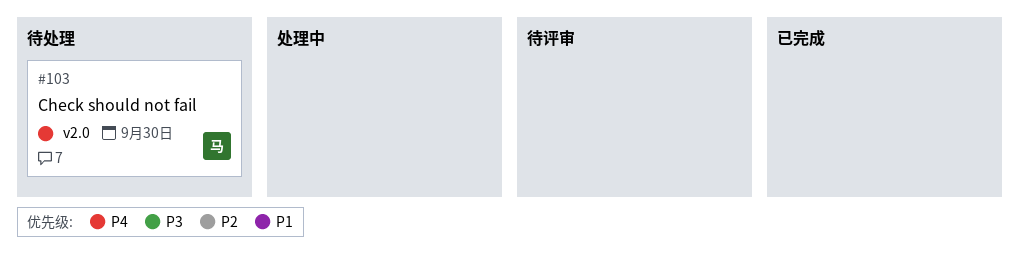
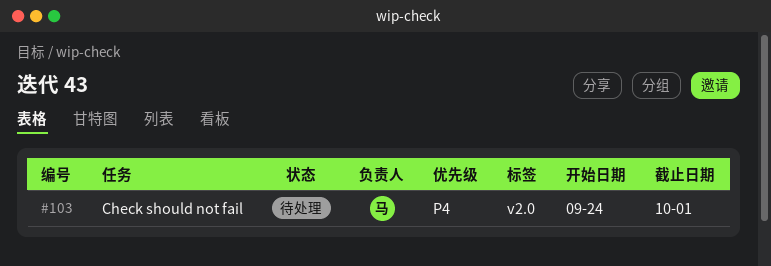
#103, due: Sep 30 -> Oct 1

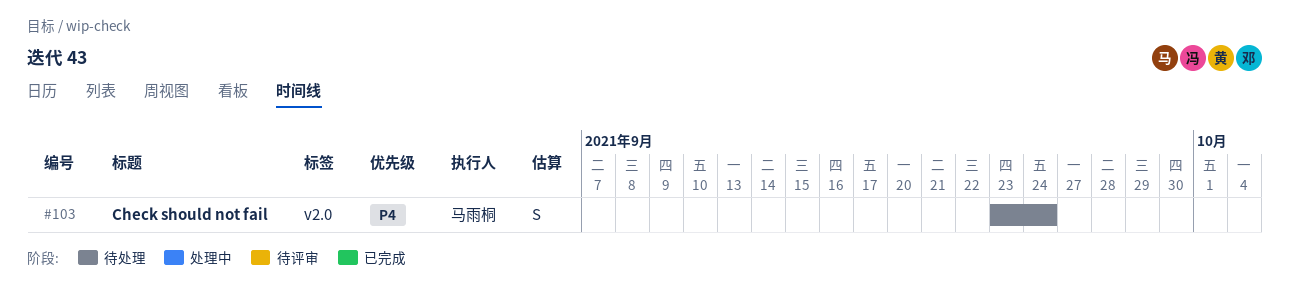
#103, start: Sep 24 -> Sep 23
#103, due: Oct 1 -> Sep 24

